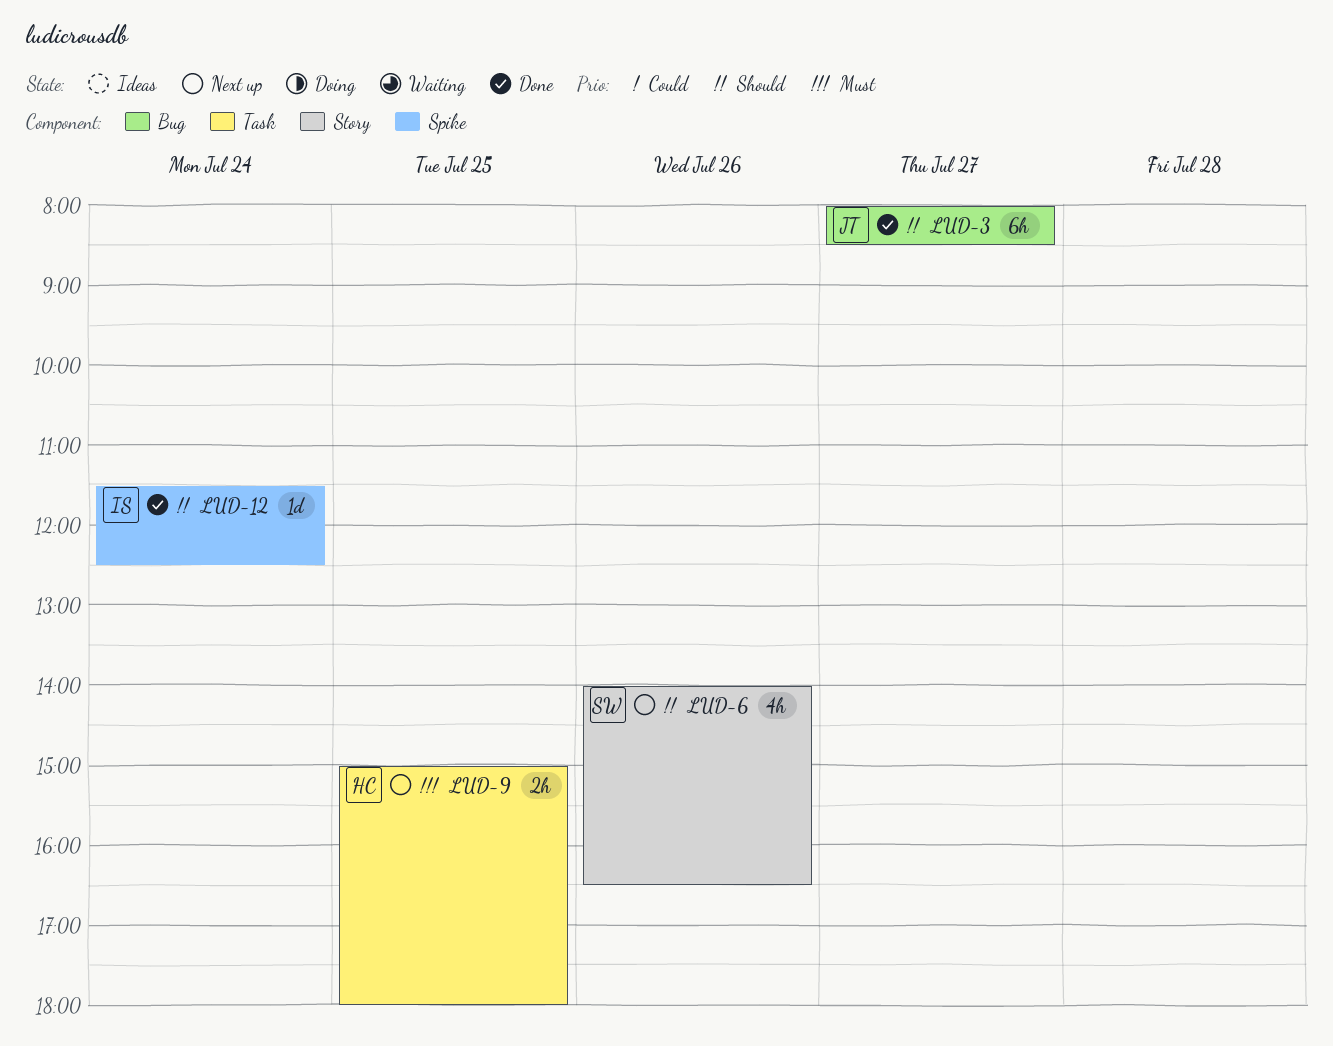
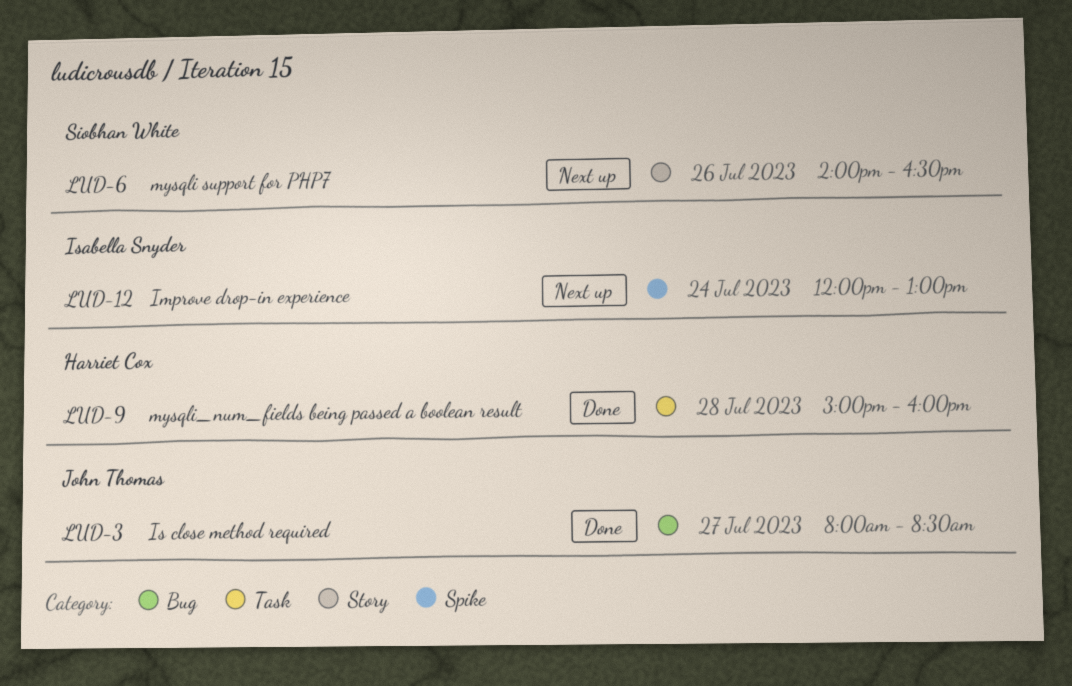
LUD-9, status: Next up -> Done
LUD-9, day: Jul 25 -> Jul 28
LUD-9, ends: 18:00 -> 16:00
LUD-12, status: Done -> Next up
LUD-12, begins: 11:30 -> 12:00
LUD-12, ends: 12:30 -> 13:00

